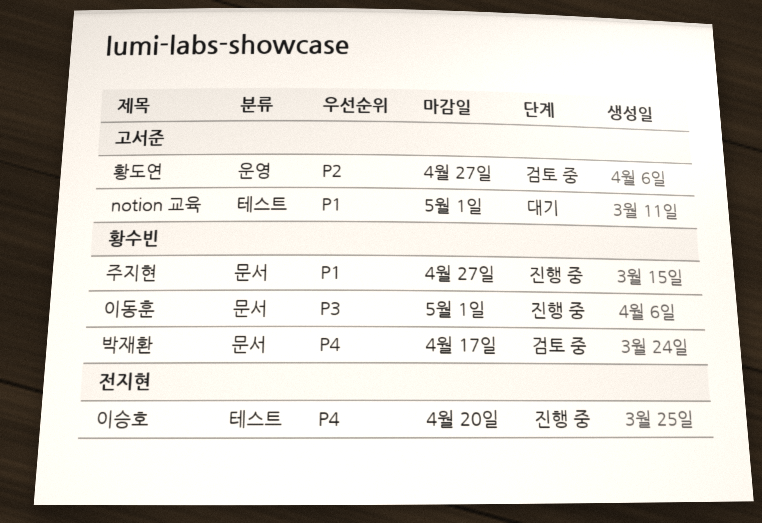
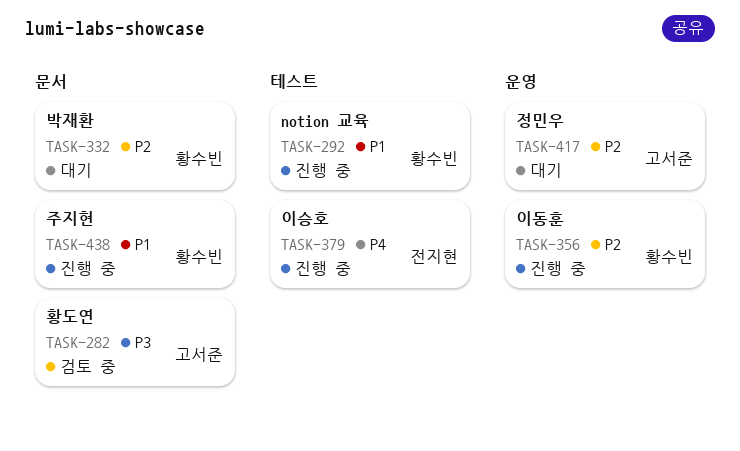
notion 교육, status: 대기 -> 진행 중
notion 교육, owner: 고서준 -> 황수빈
박재환, status: 검토 중 -> 대기
박재환, priority: P4 -> P2
이동훈, priority: P3 -> P2
이동훈, label: 문서 -> 운영
정민우: none -> present
황도연, priority: P2 -> P3
황도연, label: 운영 -> 문서

